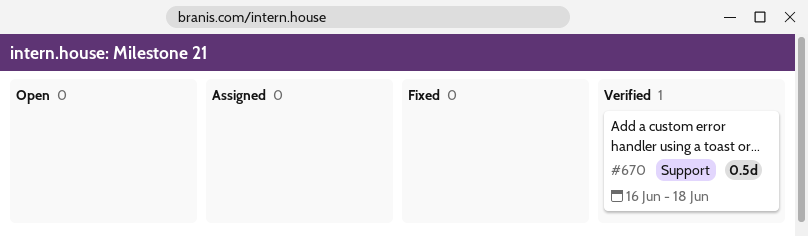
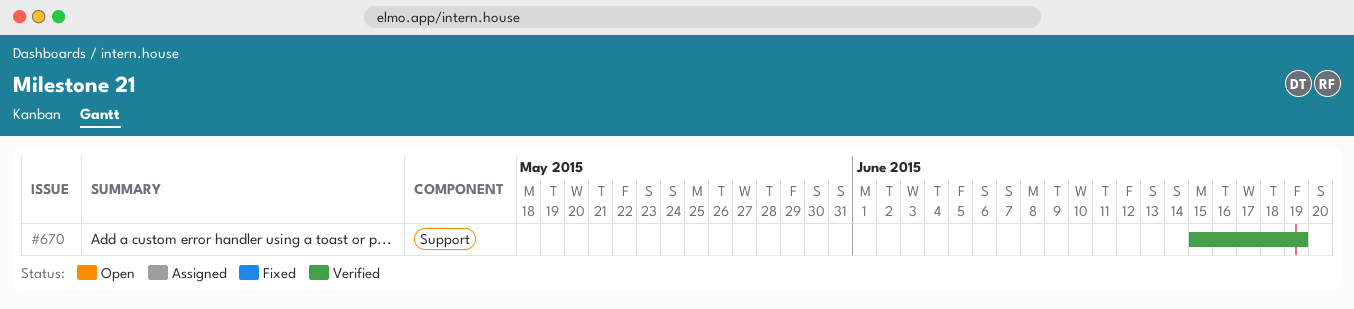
#670, start: Jun 16 -> Jun 15
#670, due: Jun 18 -> Jun 19

